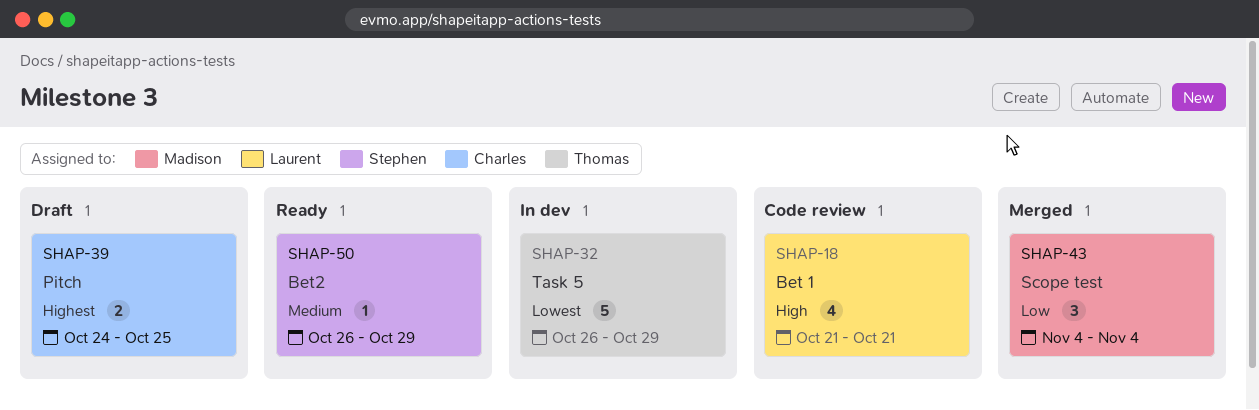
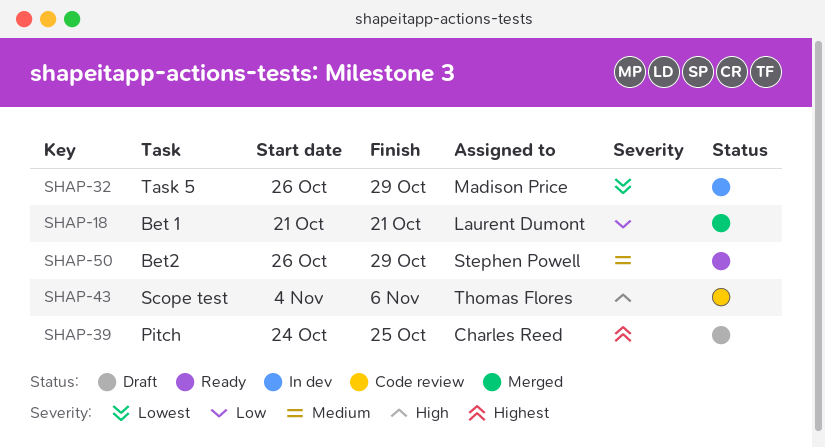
SHAP-18, status: Code review -> Merged
SHAP-18, priority: High -> Low
SHAP-32, owner: Thomas Flores -> Madison Price
SHAP-43, status: Merged -> Code review
SHAP-43, owner: Madison Price -> Thomas Flores
SHAP-43, priority: Low -> High
SHAP-43, due: Nov 4 -> Nov 6

